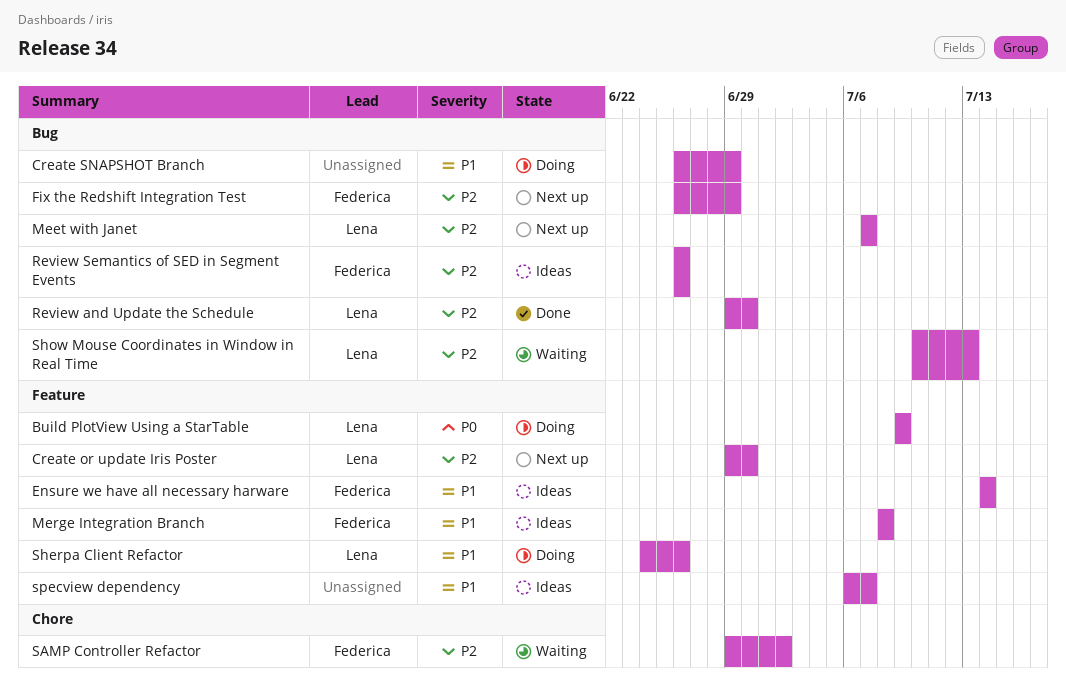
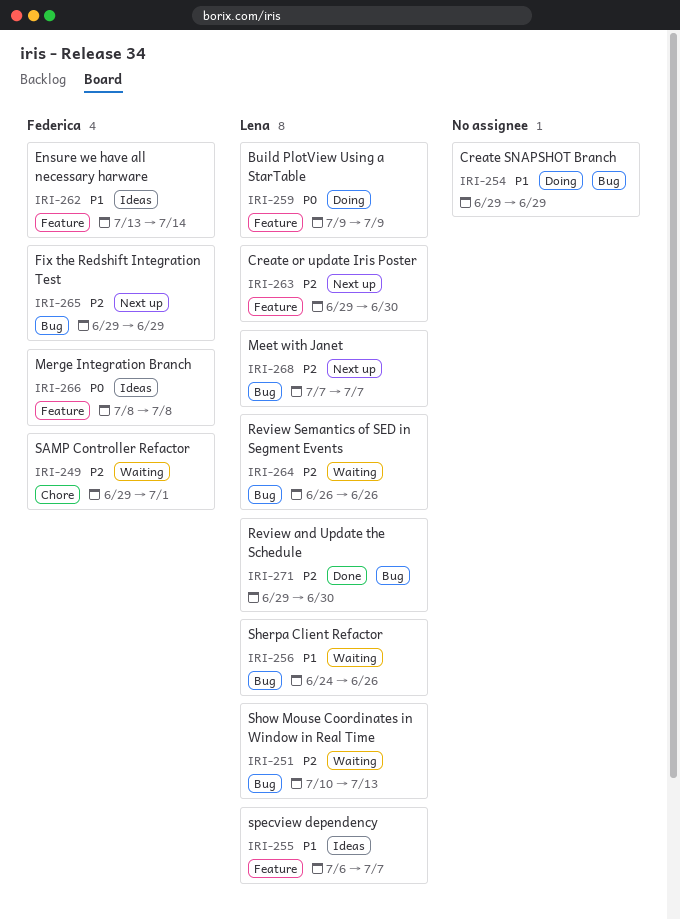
Create SNAPSHOT Branch, start: Jun 26 -> Jun 29
Ensure we have all necessary harware, start: Jul 14 -> Jul 13
Fix the Redshift Integration Test, start: Jun 26 -> Jun 29
Merge Integration Branch, priority: P1 -> P0
Review Semantics of SED in Segment Events, status: Ideas -> Waiting
Review Semantics of SED in Segment Events, owner: Federica -> Lena
SAMP Controller Refactor, due: Jul 2 -> Jul 1
Sherpa Client Refactor, status: Doing -> Waiting
Sherpa Client Refactor, label: Feature -> Bug
specview dependency, owner: none -> Lena

